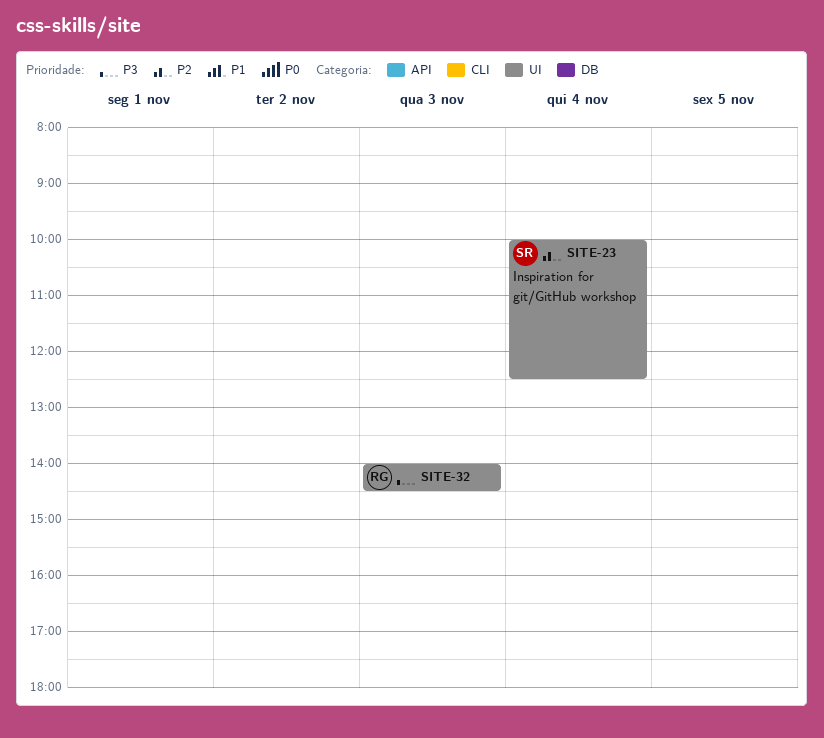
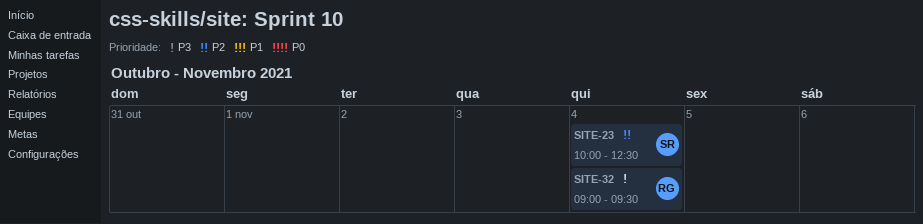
SITE-32, day: Nov 3 -> Nov 4
SITE-32, begins: 14:00 -> 09:00
SITE-32, ends: 14:30 -> 09:30

